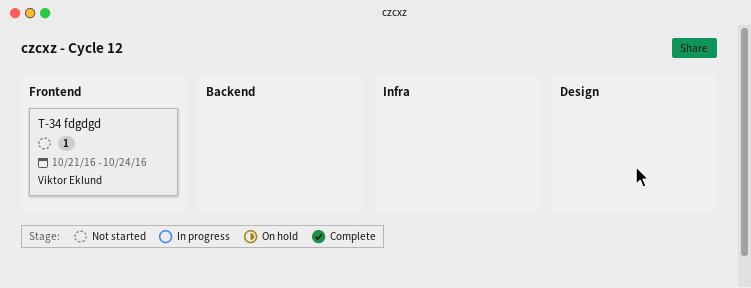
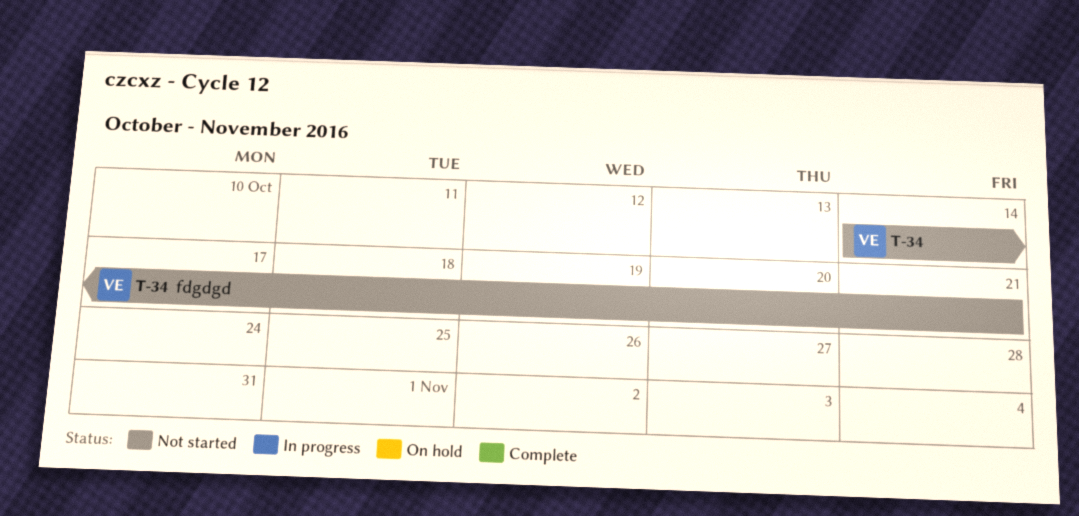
T-34, start: Oct 21 -> Oct 14
T-34, due: Oct 24 -> Oct 21

